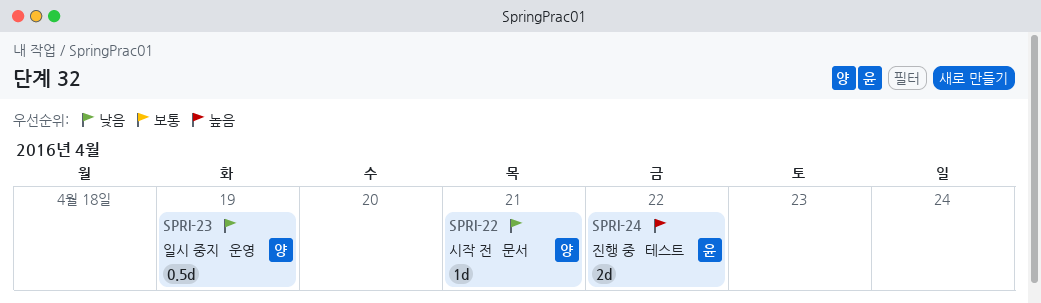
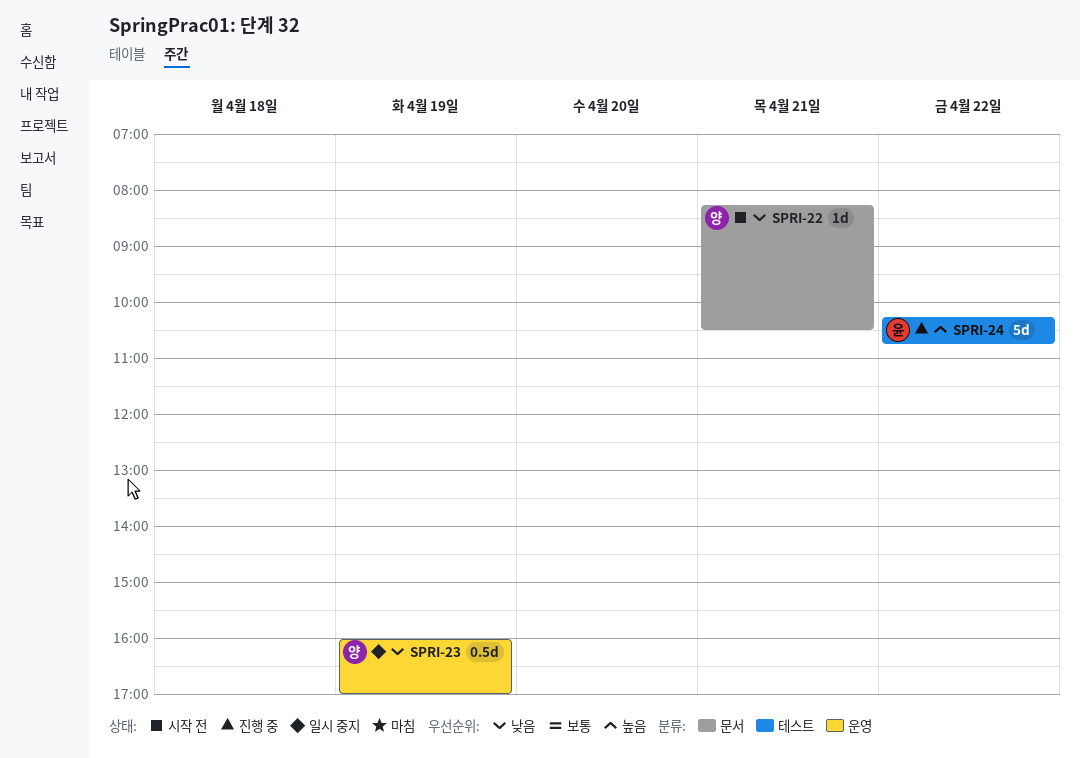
SPRI-24, estimate: 2d -> 5d

